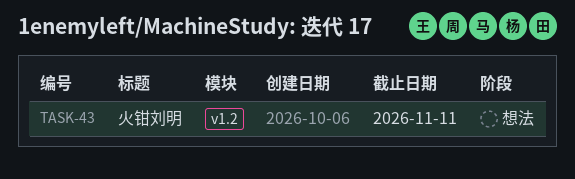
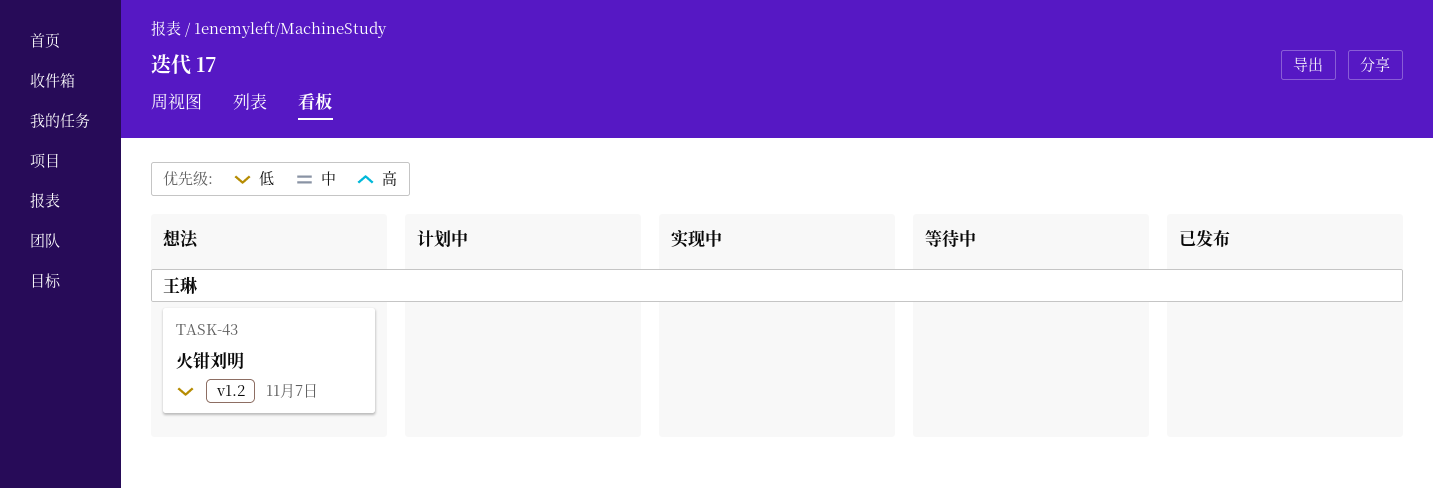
TASK-43, due: Nov 11 -> Nov 7

